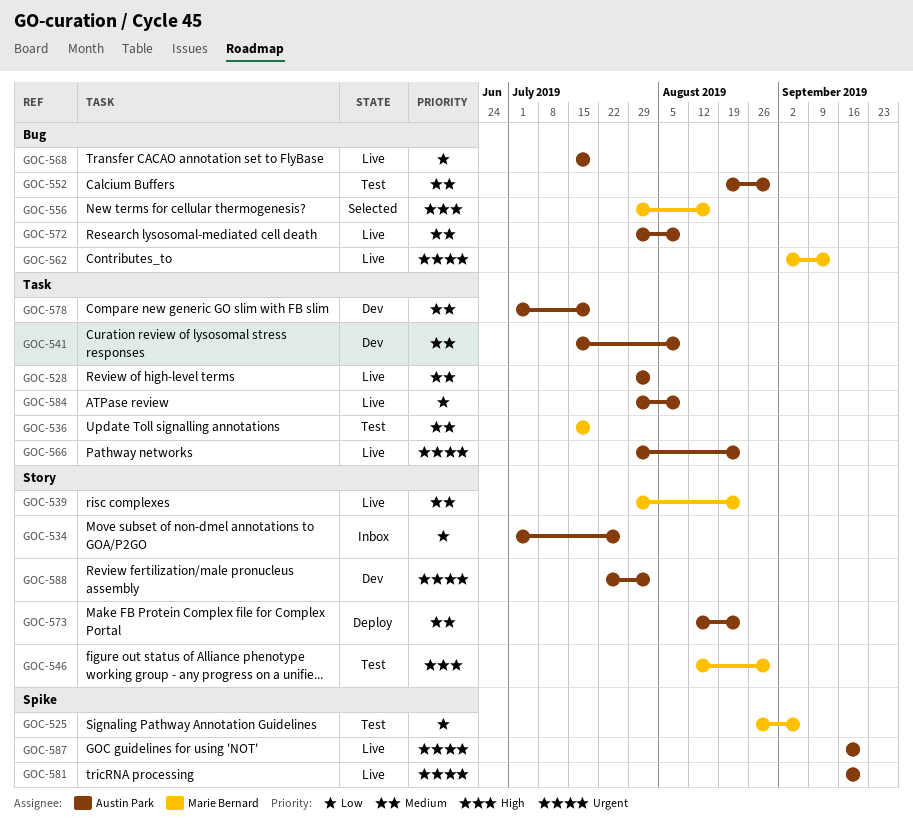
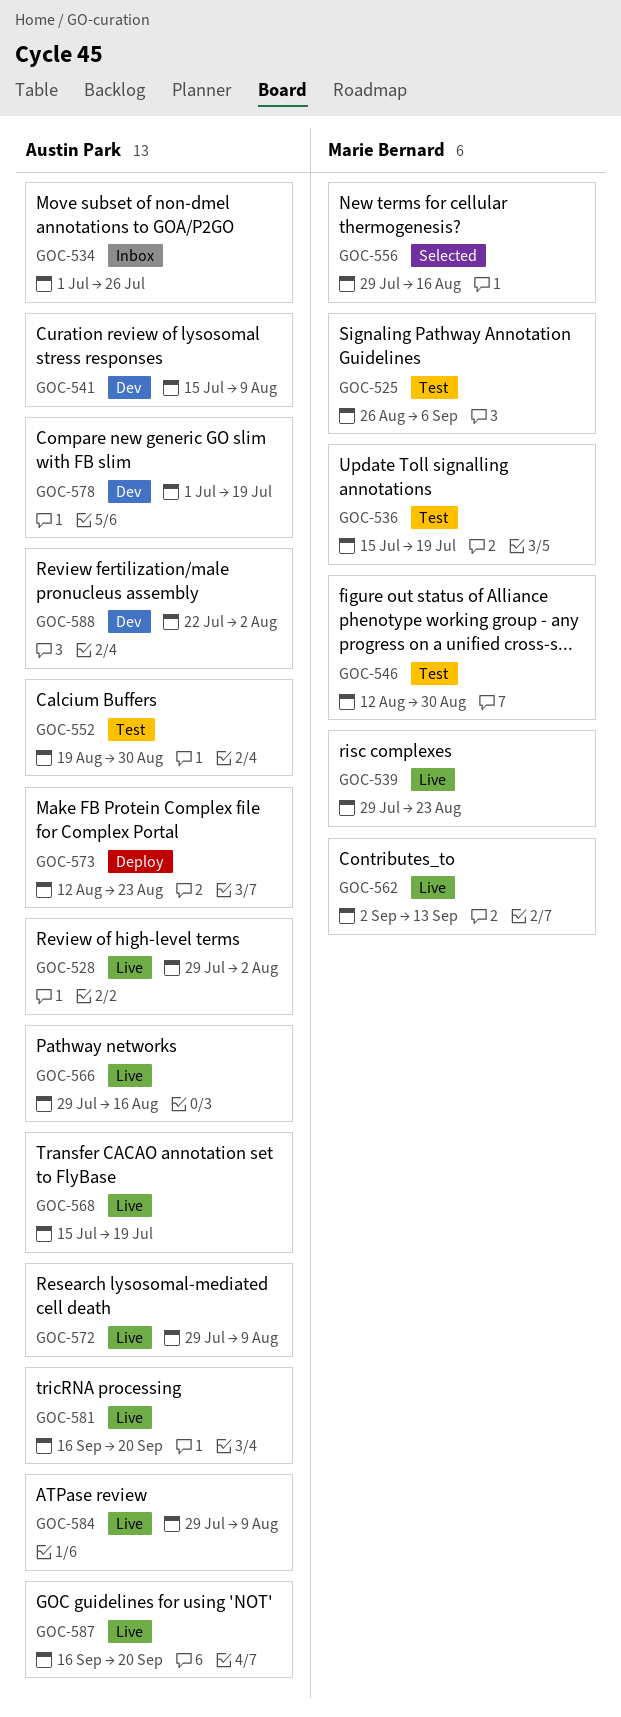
GOC-566, due: Aug 23 -> Aug 16

